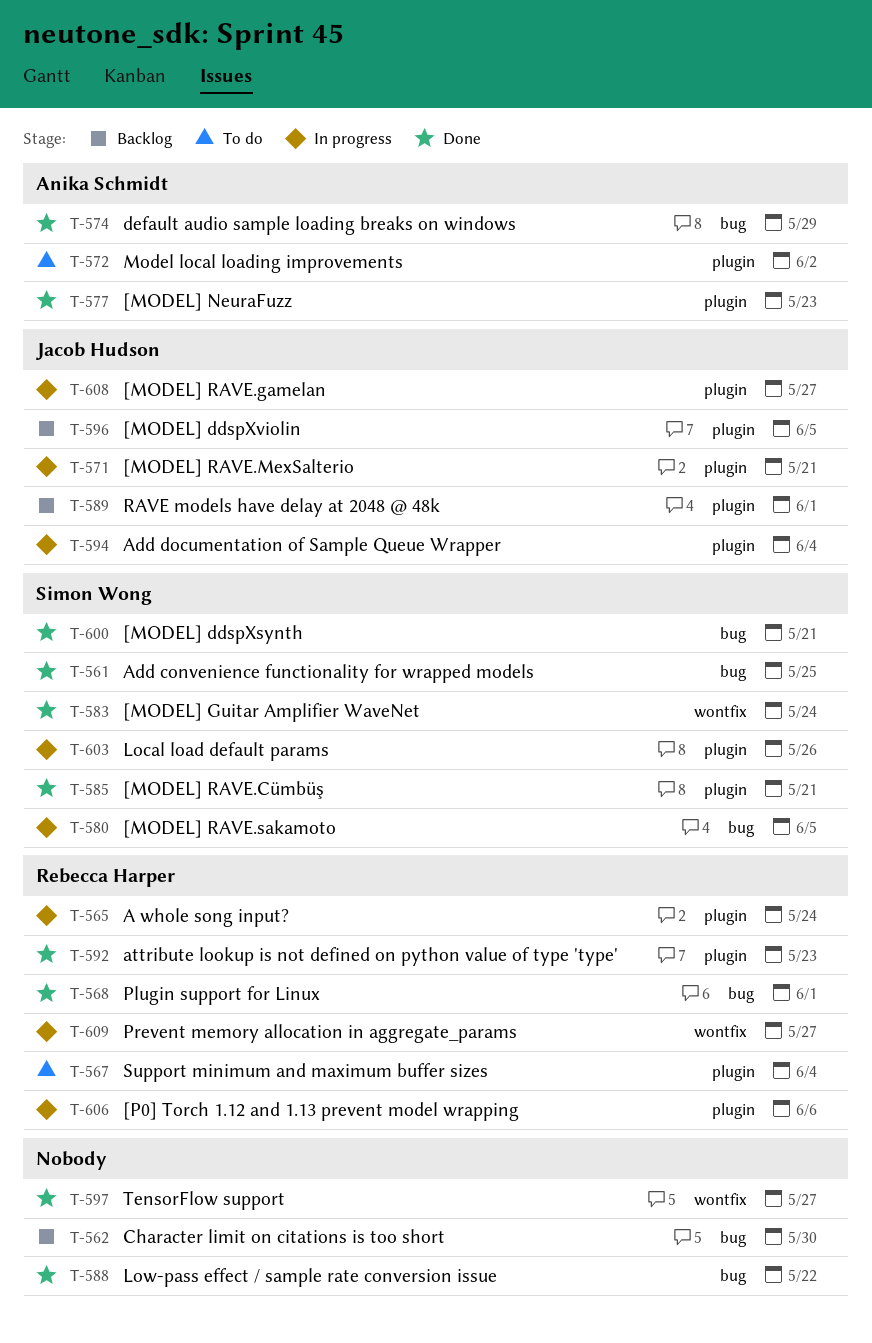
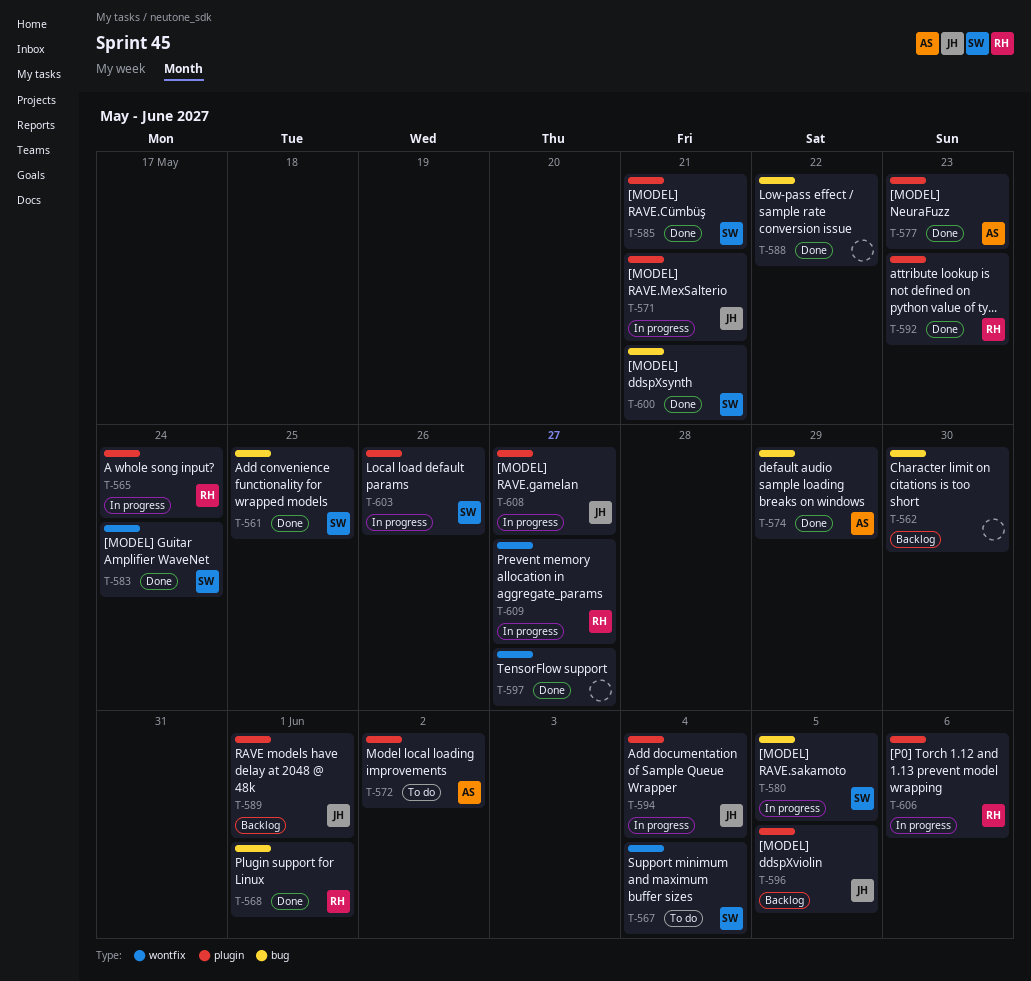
T-567, owner: Rebecca Harper -> Simon Wong
T-567, label: plugin -> wontfix

